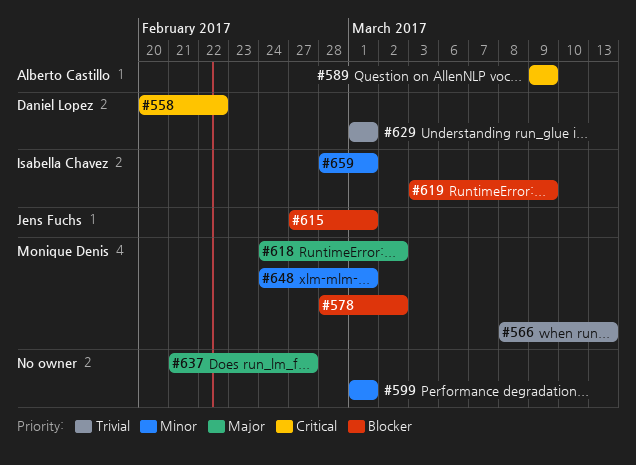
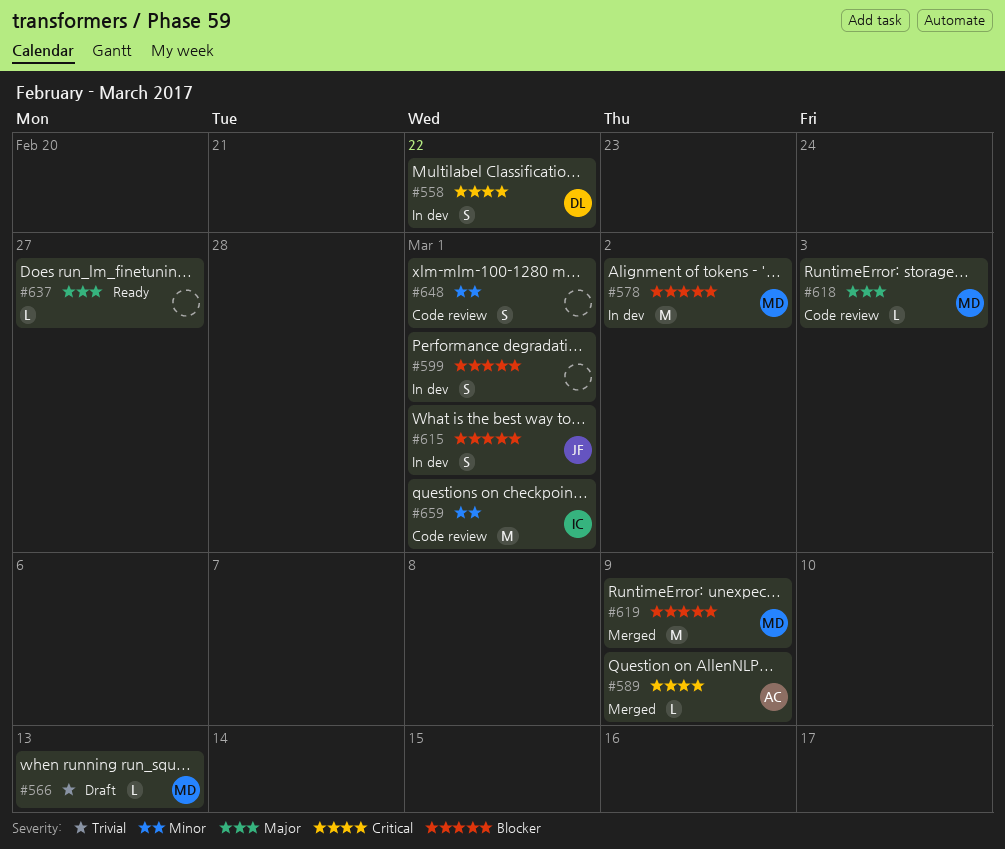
#599, priority: Minor -> Blocker
#618, due: Mar 2 -> Mar 3
#619, owner: Isabella Chavez -> Monique Denis
#629: present -> none
#648, owner: Monique Denis -> none

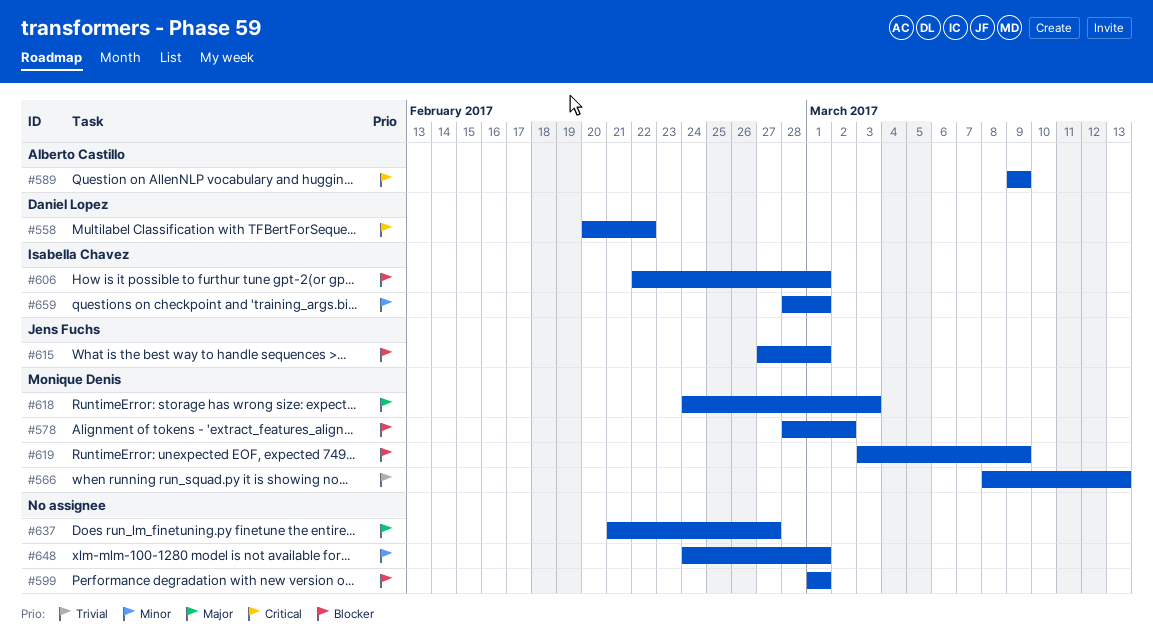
#606: none -> present

